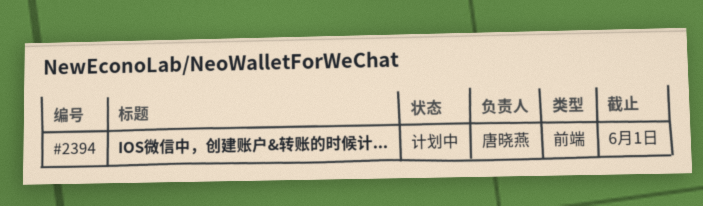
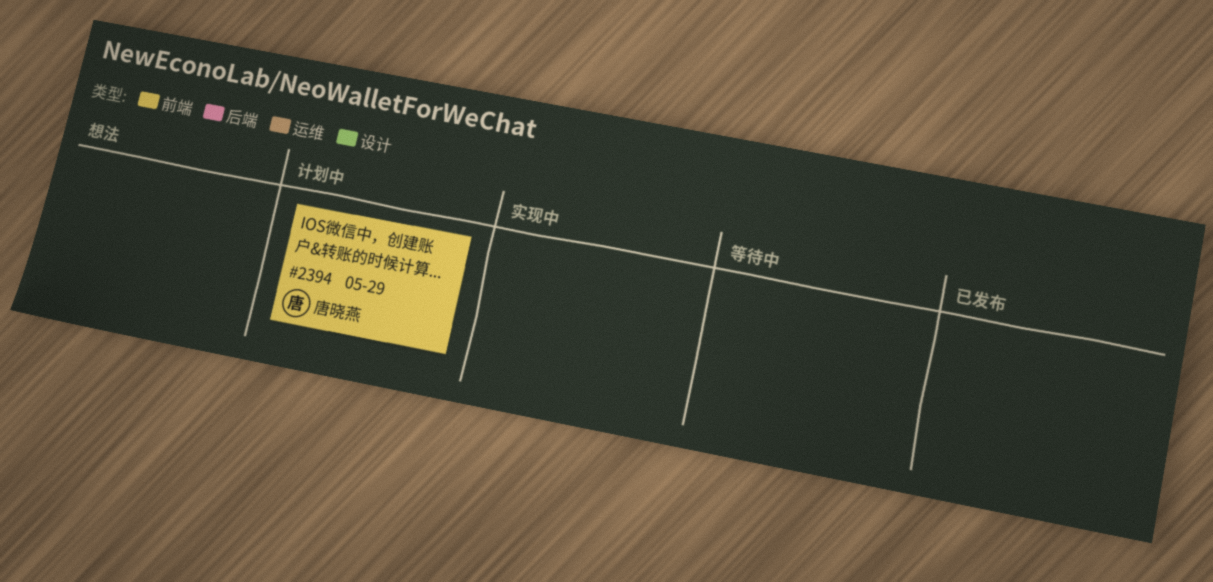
#2394, due: Jun 1 -> May 29

